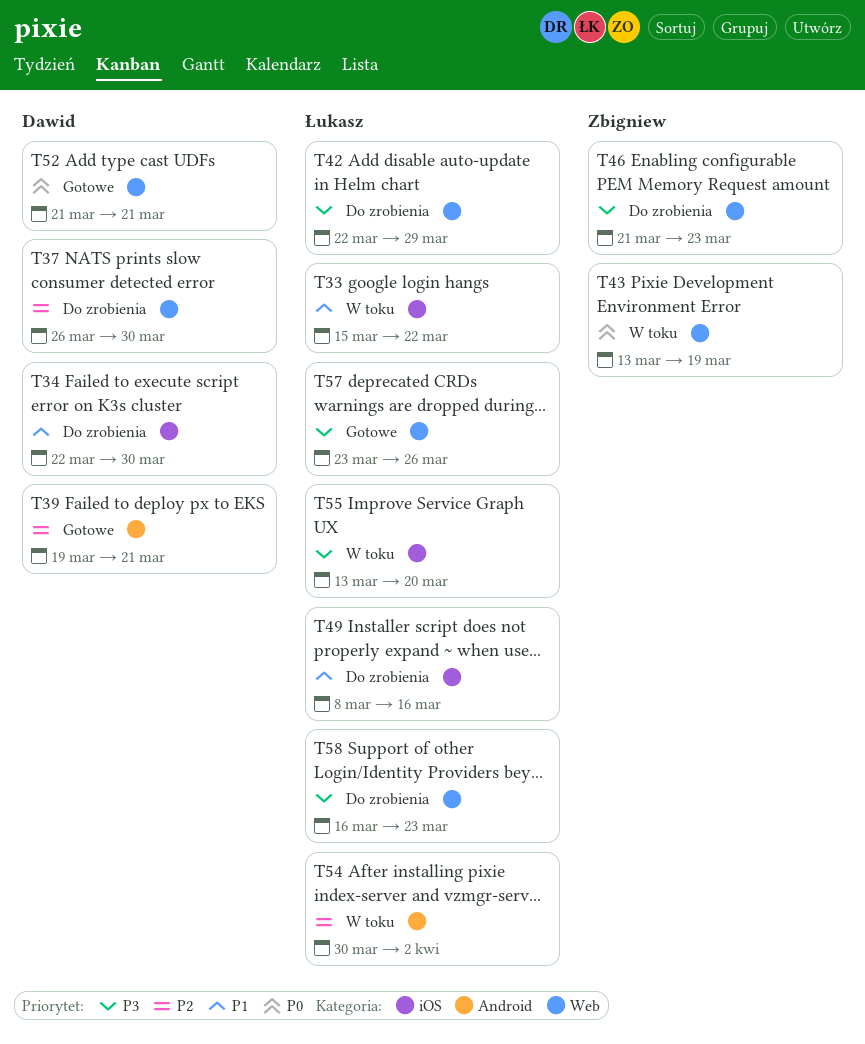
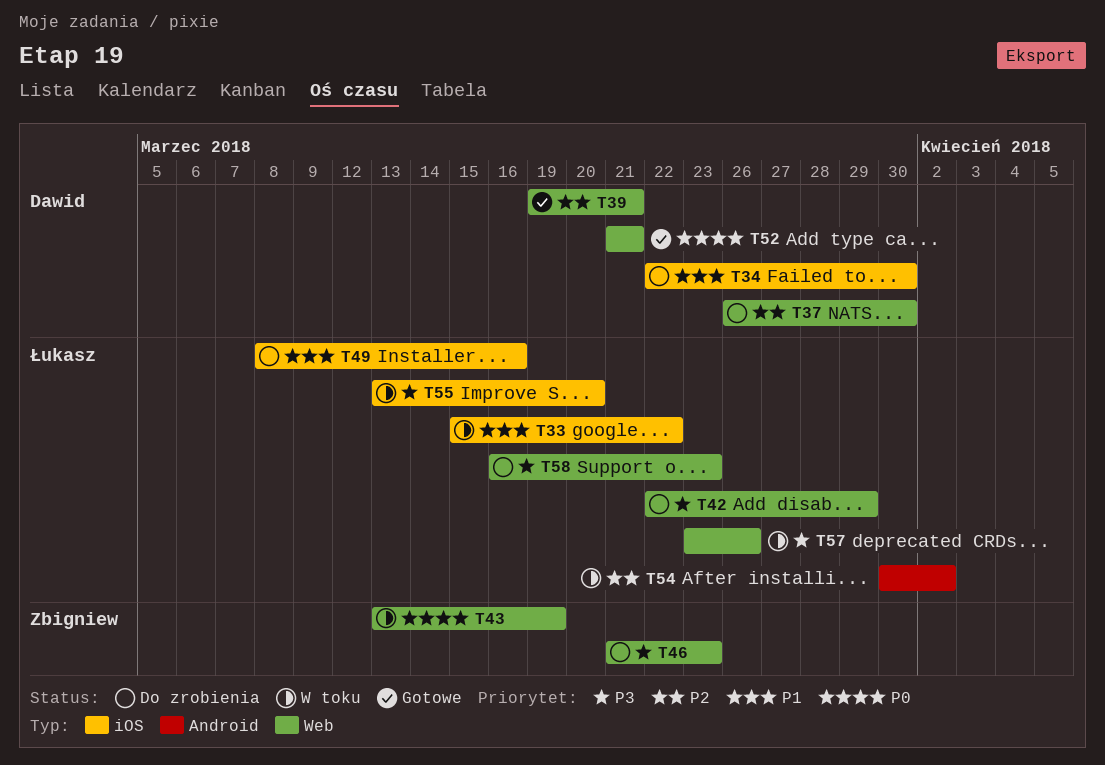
T39, label: Android -> Web
T57, status: Gotowe -> W toku

